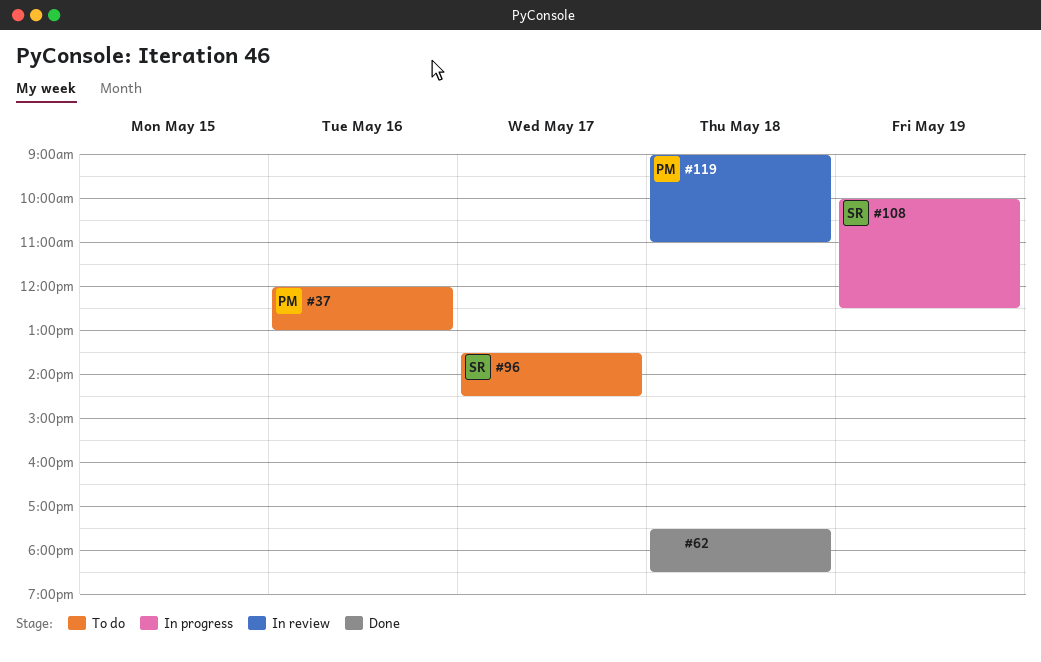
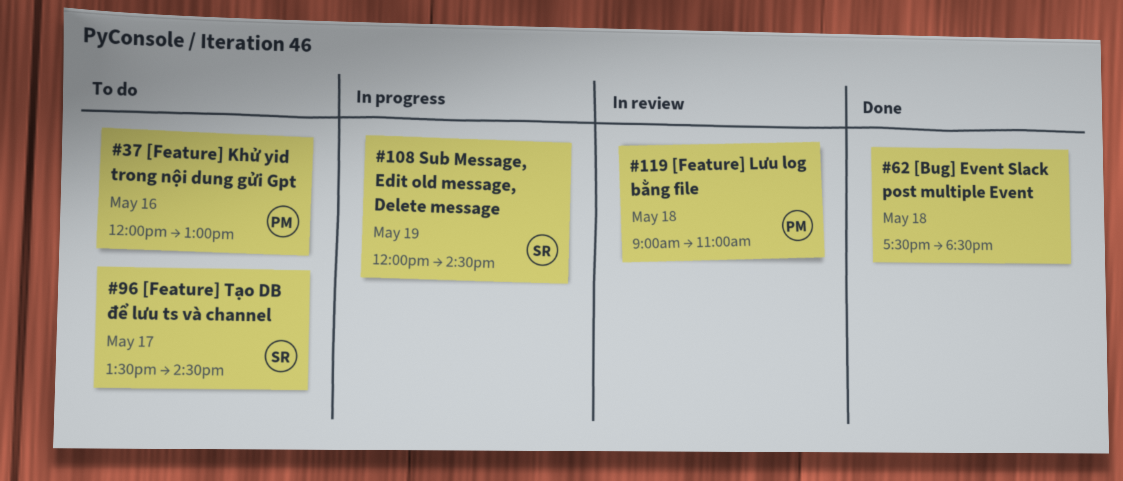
#108, begins: 10:00 -> 12:00
#108, ends: 12:30 -> 14:30

